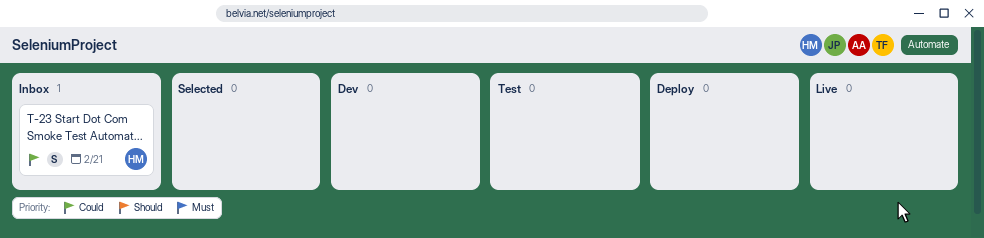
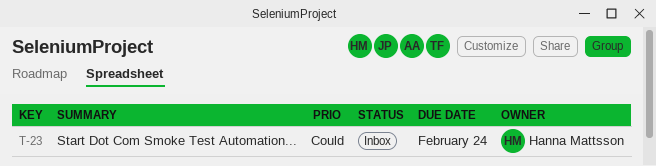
T-23, due: Feb 21 -> Feb 24

